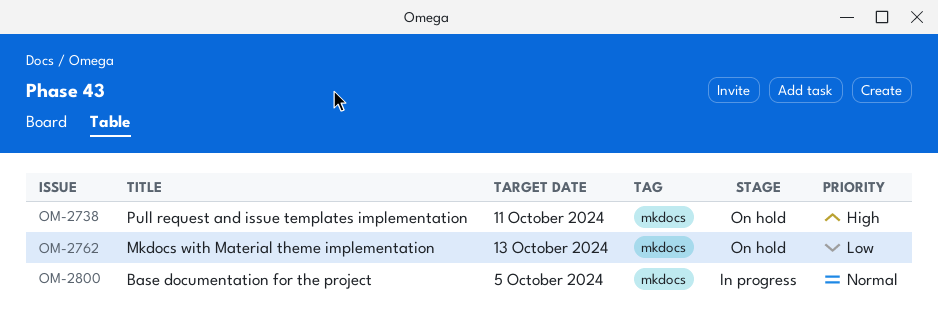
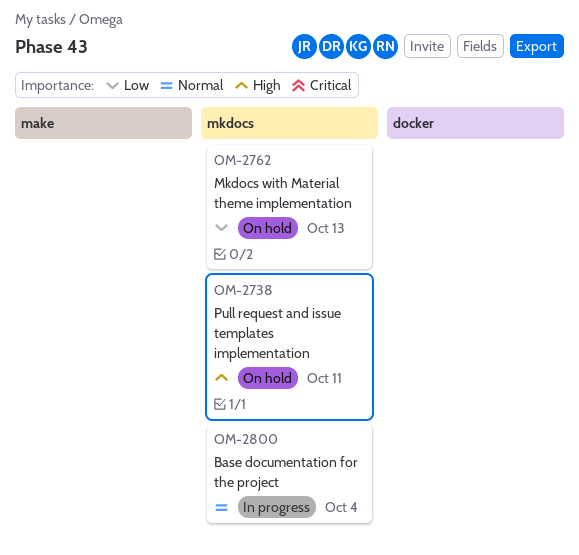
OM-2800, due: Oct 5 -> Oct 4

